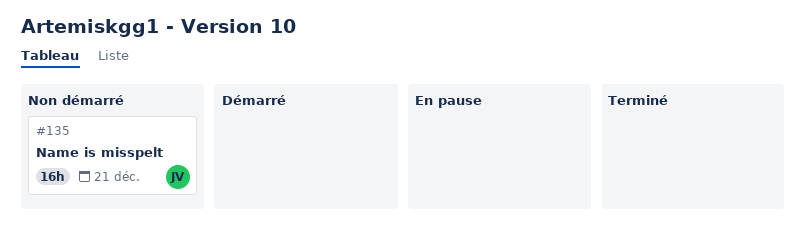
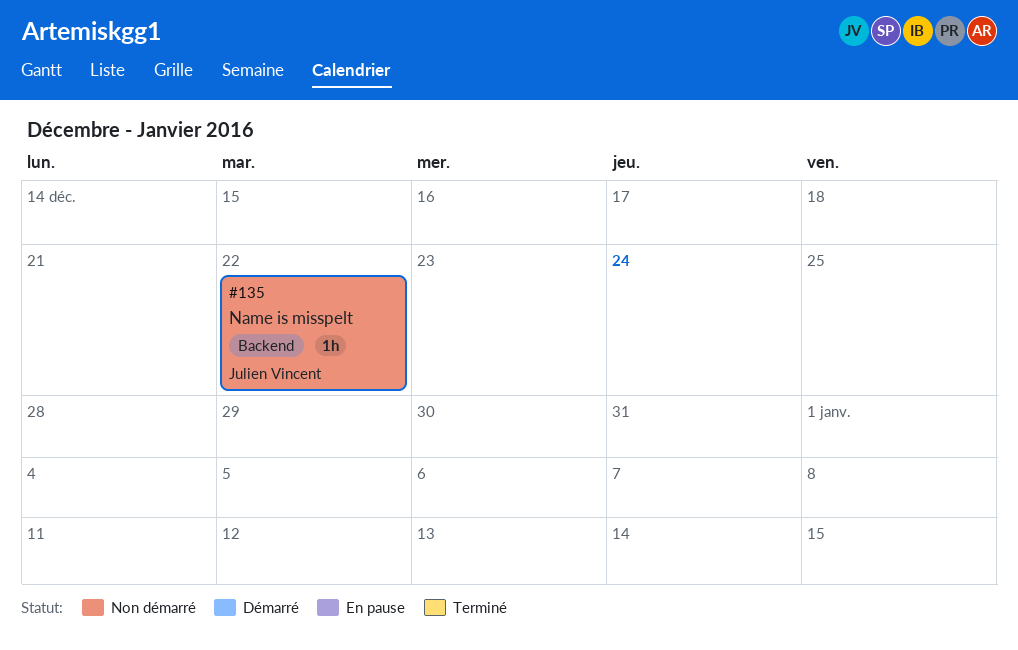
#135, estimate: 16h -> 1h
#135, due: Dec 21 -> Dec 22

